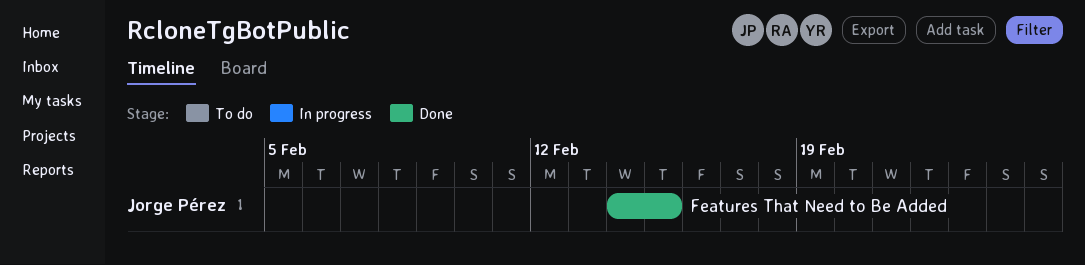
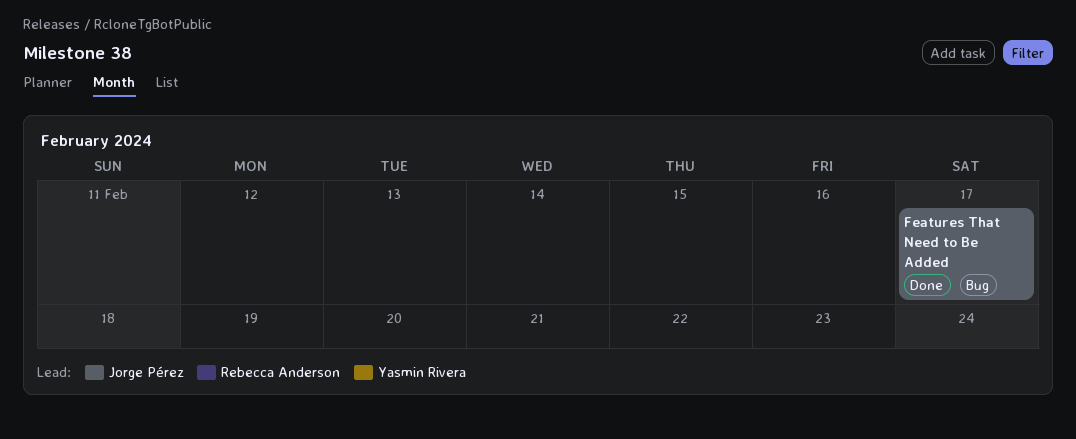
Features That Need to Be Added, due: Feb 15 -> Feb 17

